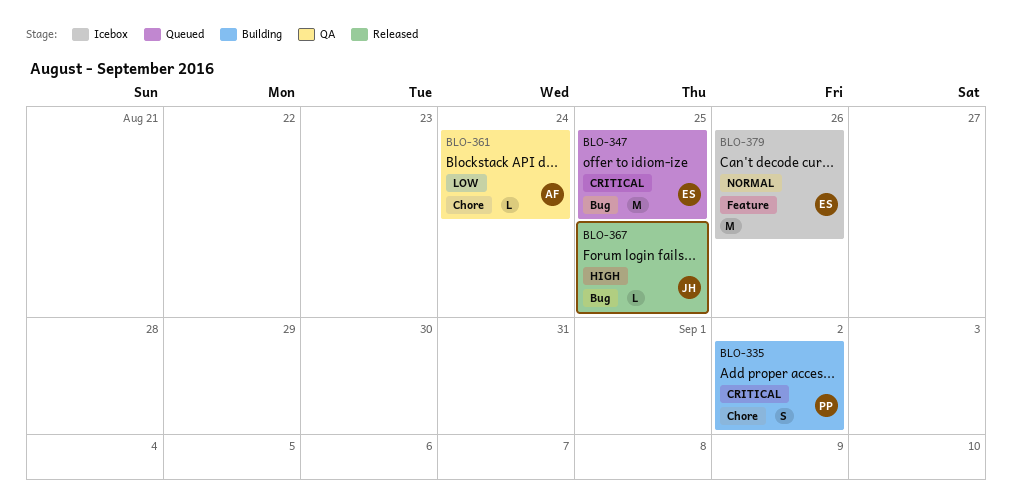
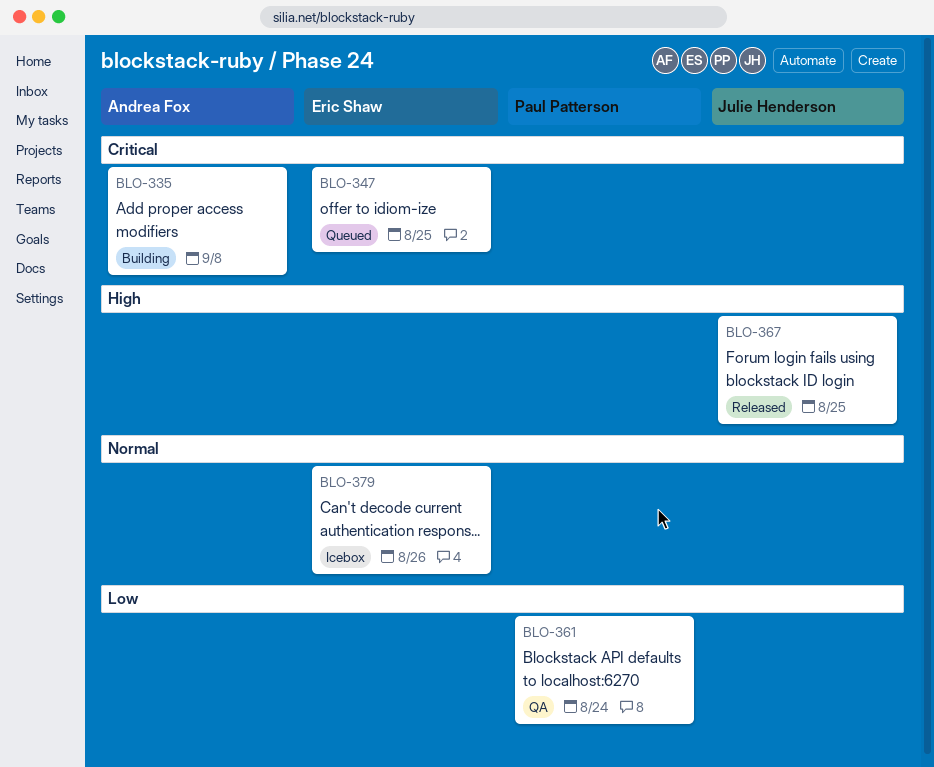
BLO-335, owner: Paul Patterson -> Andrea Fox
BLO-335, due: Sep 2 -> Sep 8
BLO-361, owner: Andrea Fox -> Paul Patterson

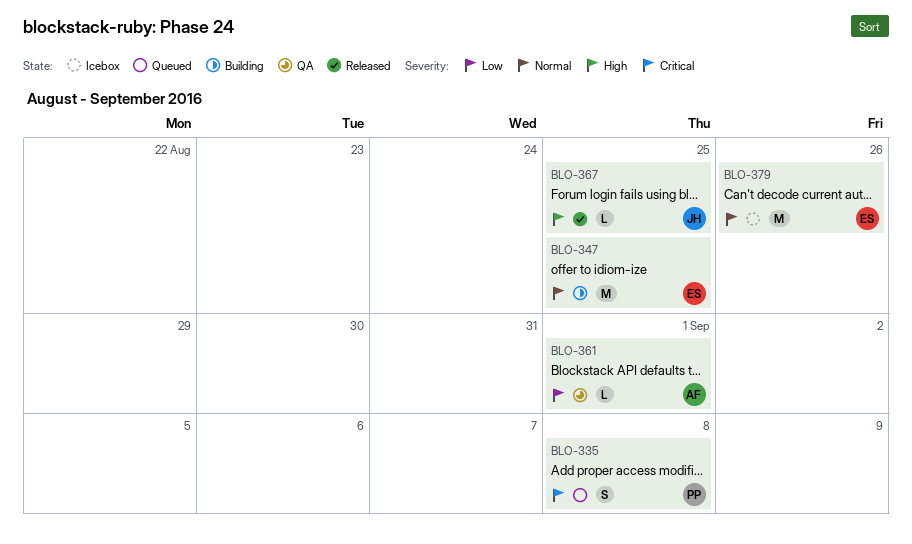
BLO-335, status: Building -> Queued
BLO-335, owner: Andrea Fox -> Paul Patterson
BLO-347, status: Queued -> Building
BLO-347, priority: Critical -> Normal
BLO-361, owner: Paul Patterson -> Andrea Fox
BLO-361, due: Aug 24 -> Sep 1

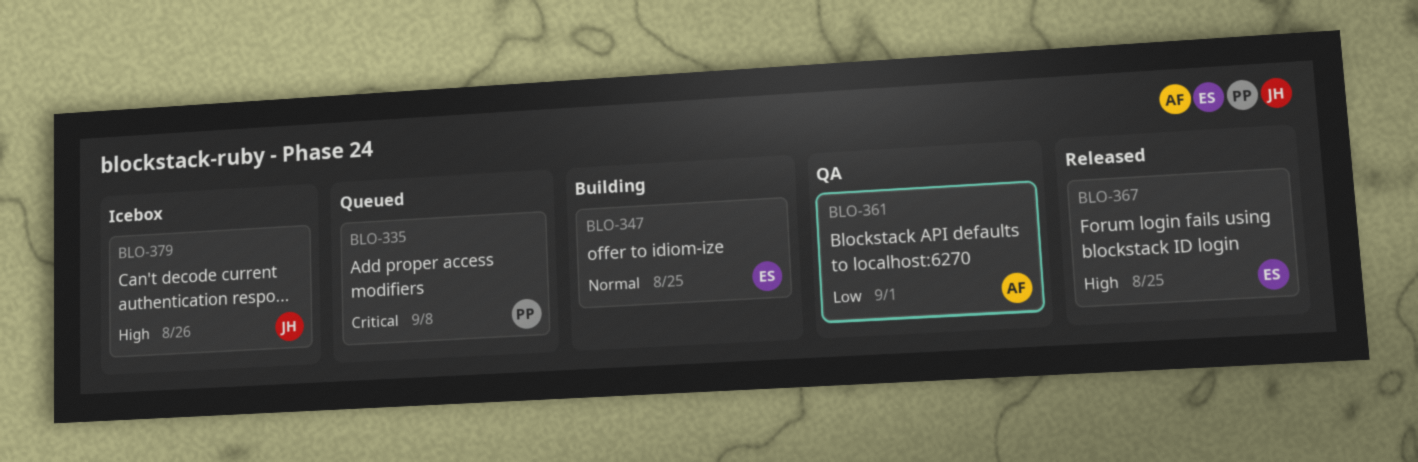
BLO-367, owner: JH -> ES
BLO-379, owner: ES -> JH
BLO-379, priority: Normal -> High

